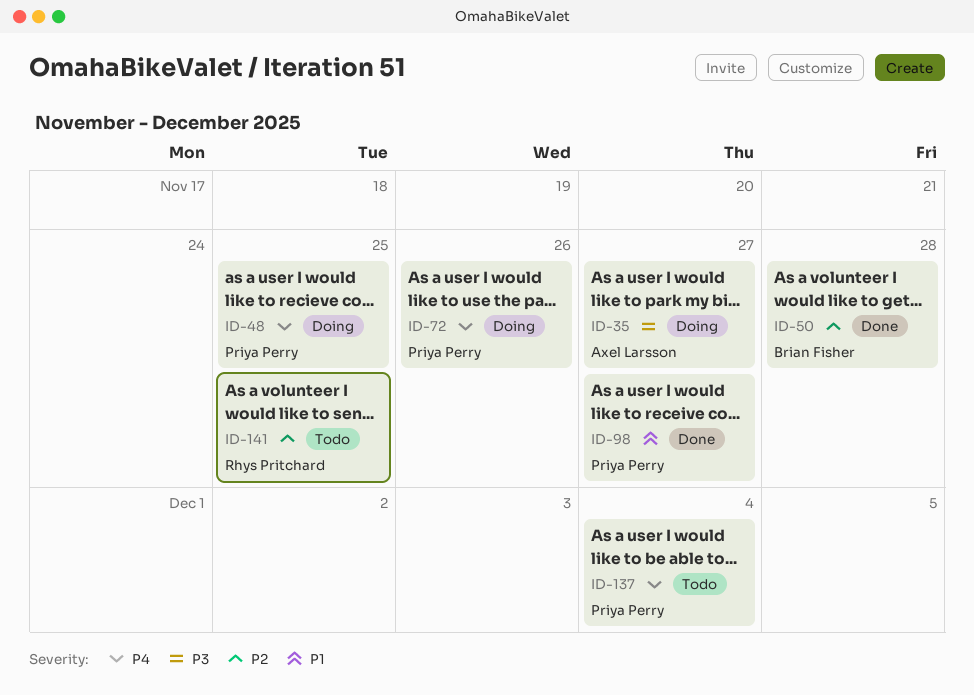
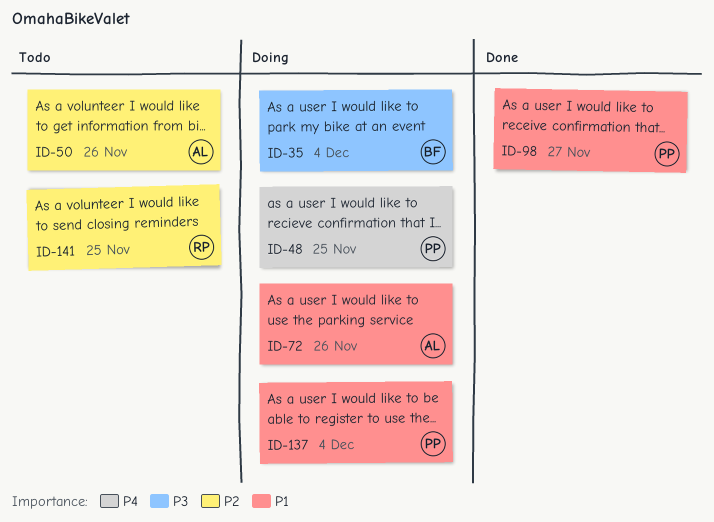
ID-35, owner: Axel Larsson -> Brian Fisher
ID-35, due: Nov 27 -> Dec 4
ID-50, status: Done -> Todo
ID-50, owner: Brian Fisher -> Axel Larsson
ID-50, due: Nov 28 -> Nov 26
ID-72, owner: Priya Perry -> Axel Larsson
ID-72, priority: P4 -> P1
ID-137, status: Todo -> Doing
ID-137, priority: P4 -> P1

